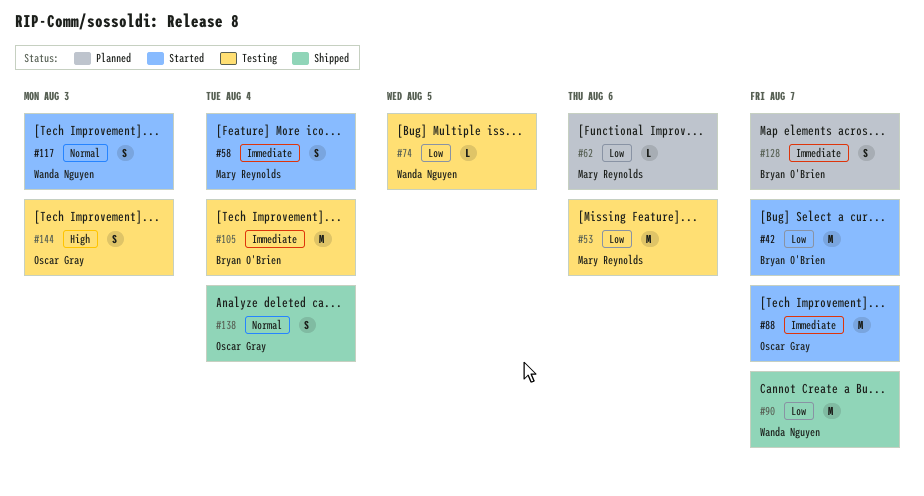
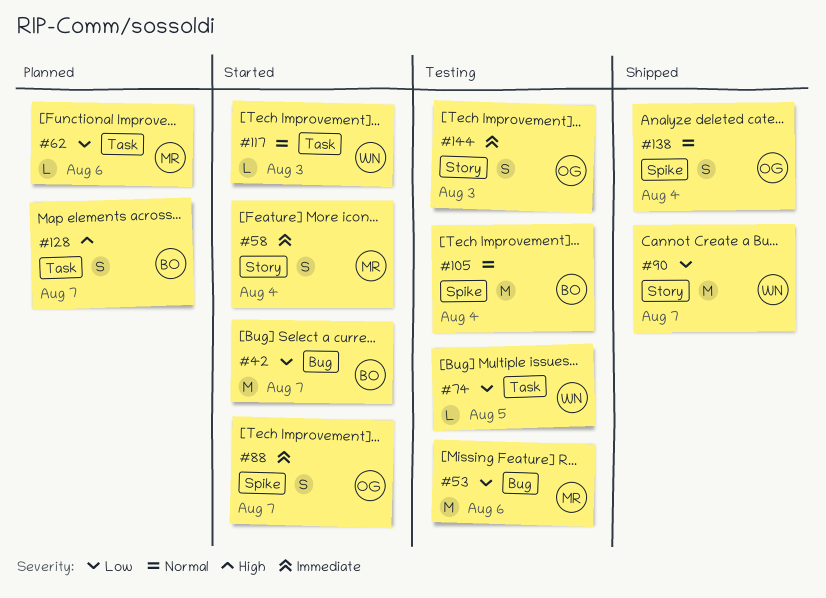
#88, estimate: M -> S
#105, priority: Immediate -> Normal
#117, estimate: S -> L
#128, priority: Immediate -> High
#144, priority: High -> Immediate

